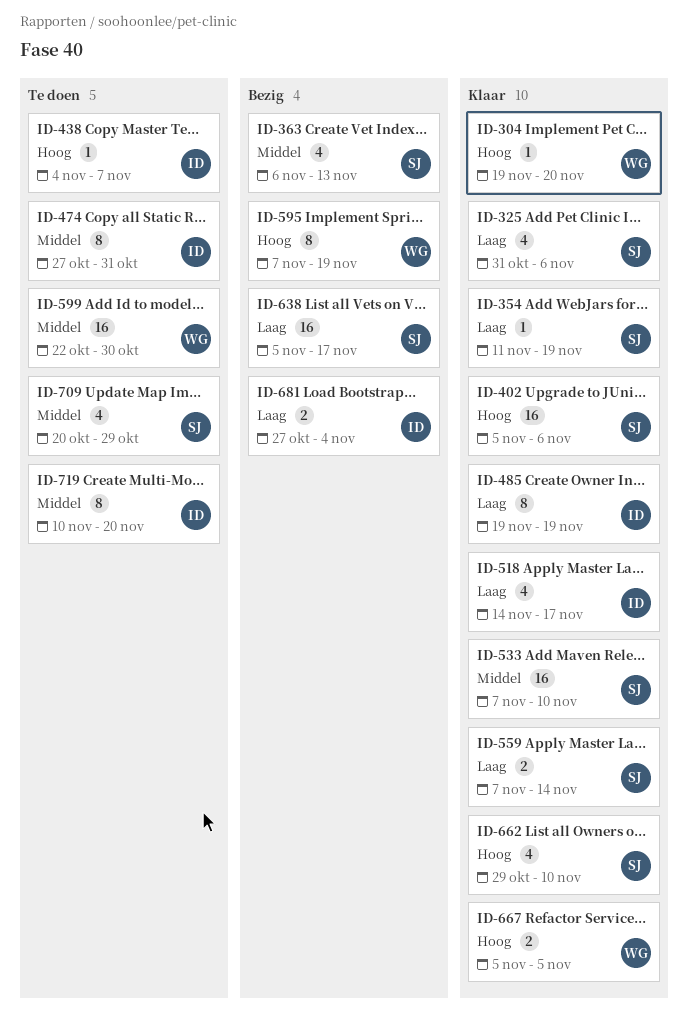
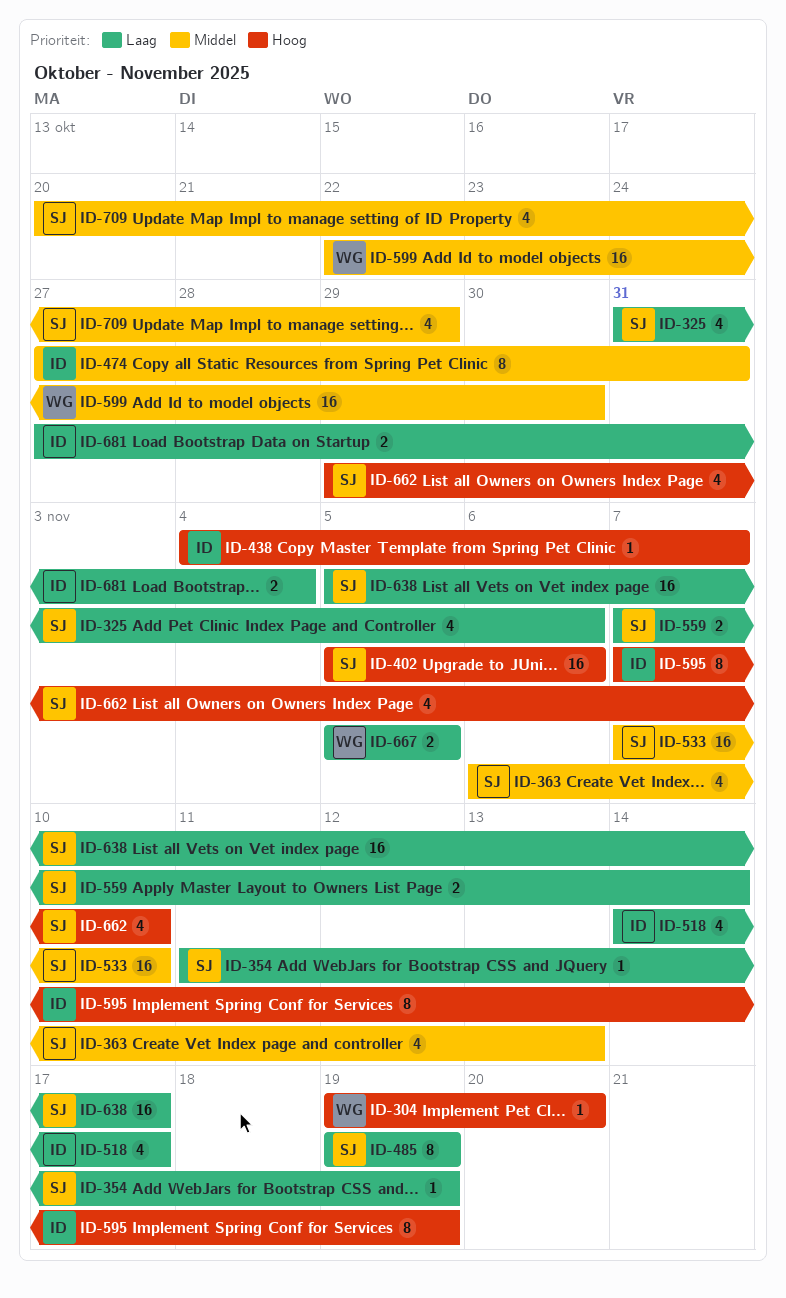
ID-485, owner: ID -> SJ
ID-595, owner: WG -> ID
ID-667, priority: Hoog -> Laag
ID-719: present -> none

